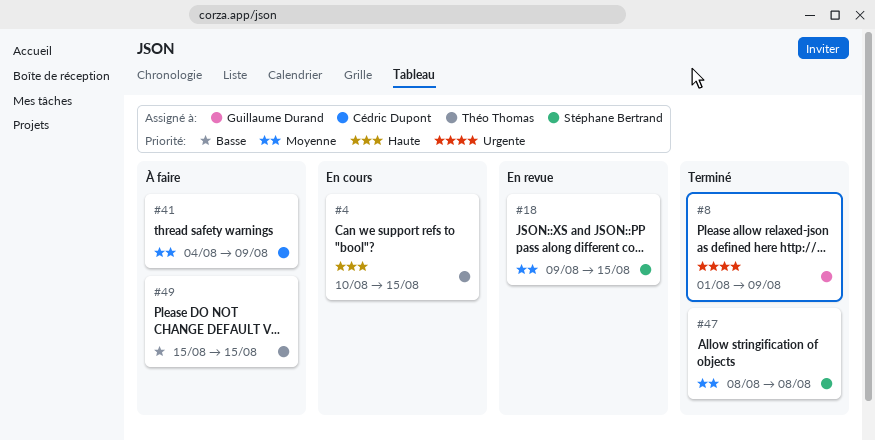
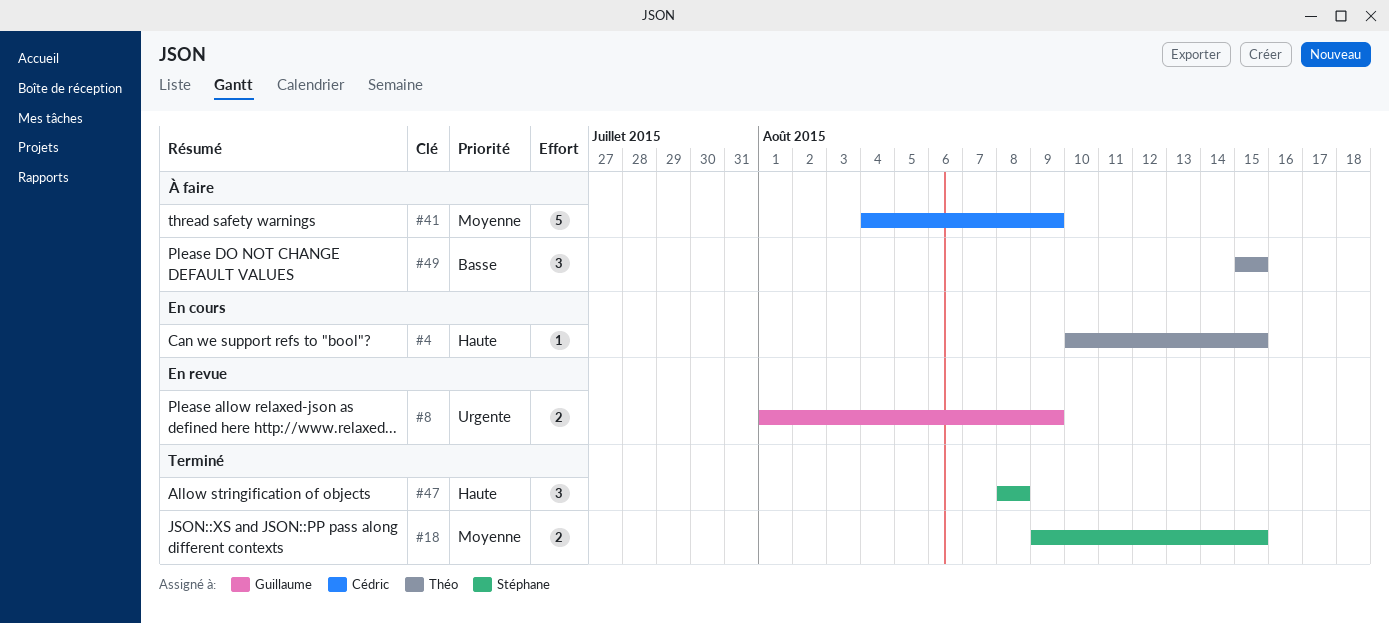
#8, status: Terminé -> En revue
#18, status: En revue -> Terminé
#47, priority: Moyenne -> Haute

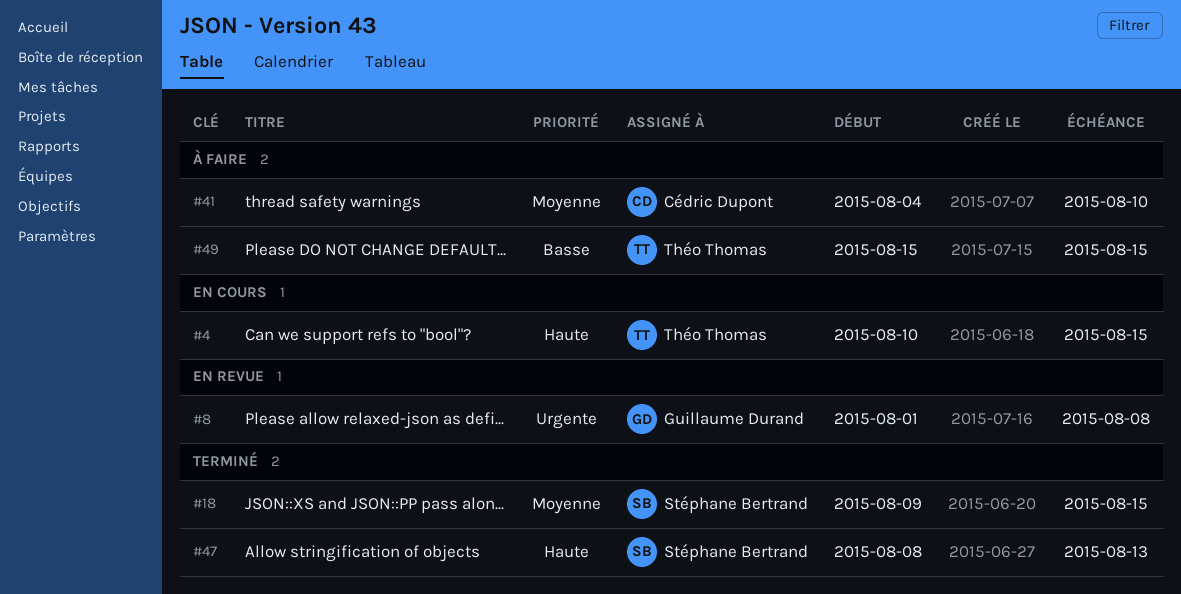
#8, due: Aug 9 -> Aug 8
#41, due: Aug 9 -> Aug 10
#47, due: Aug 8 -> Aug 13

